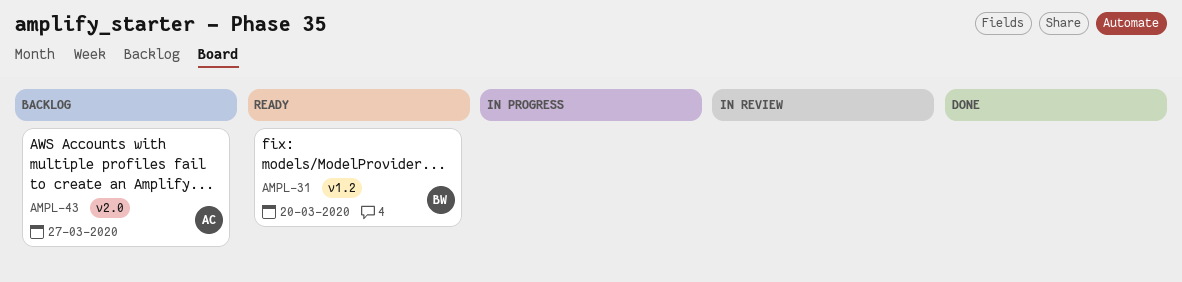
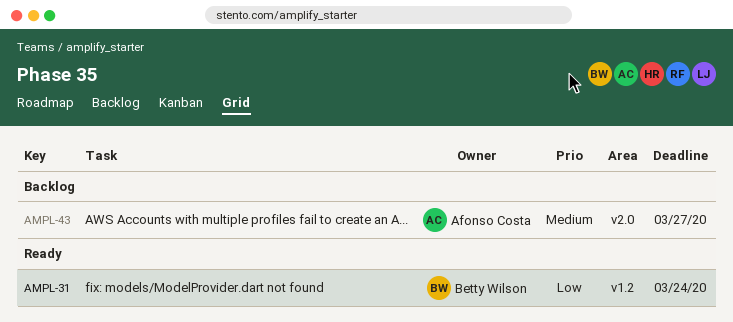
AMPL-31, due: Mar 20 -> Mar 24

